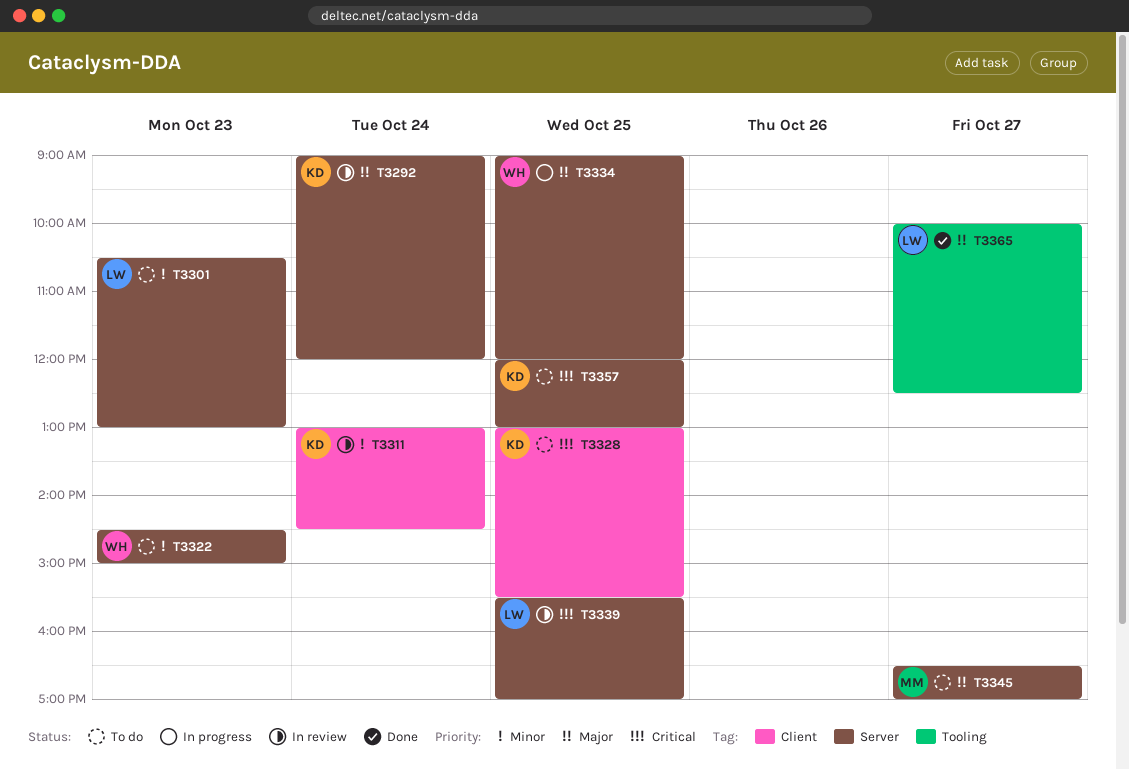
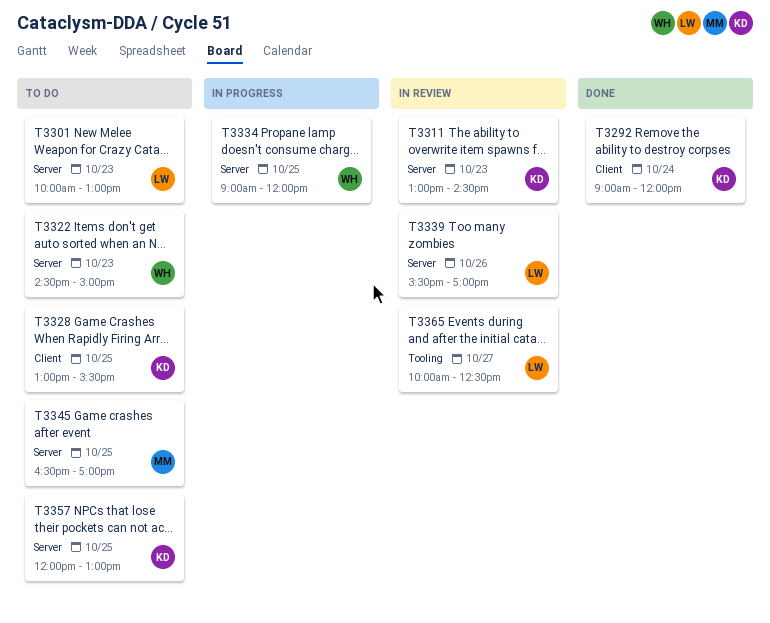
T3292, status: In review -> Done
T3292, label: Server -> Client
T3301, begins: 10:30 -> 10:00
T3311, label: Client -> Server
T3311, day: Oct 24 -> Oct 23
T3339, day: Oct 25 -> Oct 26
T3345, day: Oct 27 -> Oct 25
T3365, status: Done -> In review

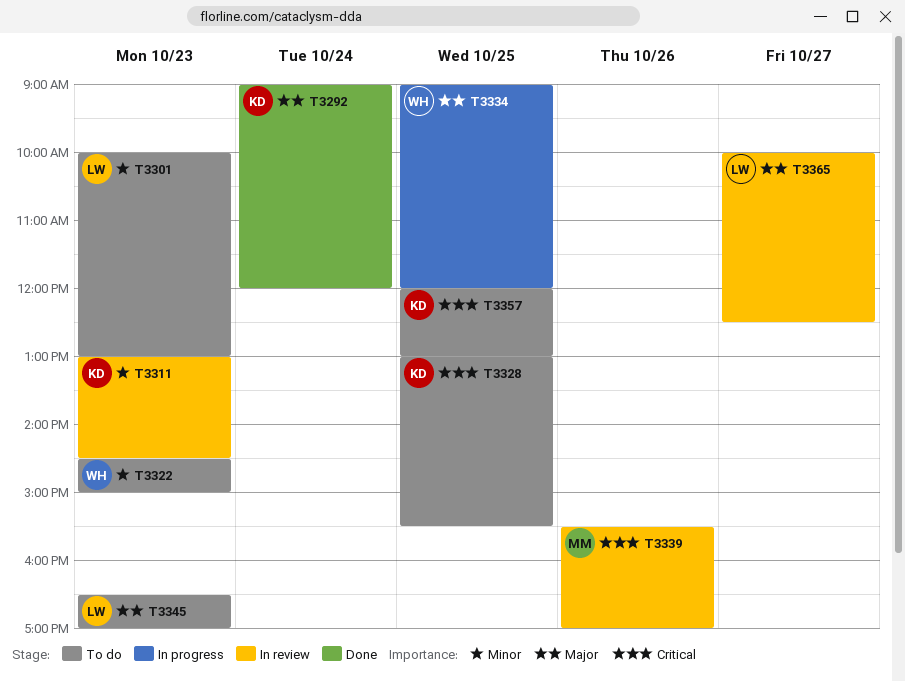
T3339, owner: LW -> MM
T3345, owner: MM -> LW
T3345, day: Oct 25 -> Oct 23

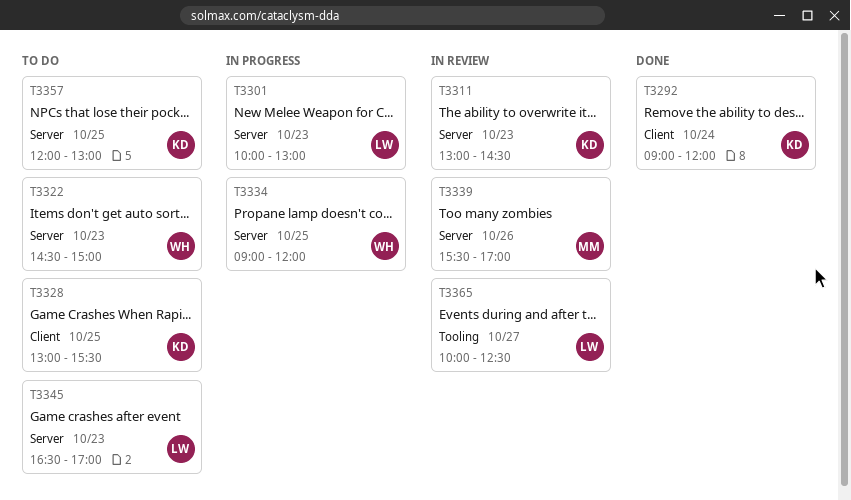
T3301, status: To do -> In progress

